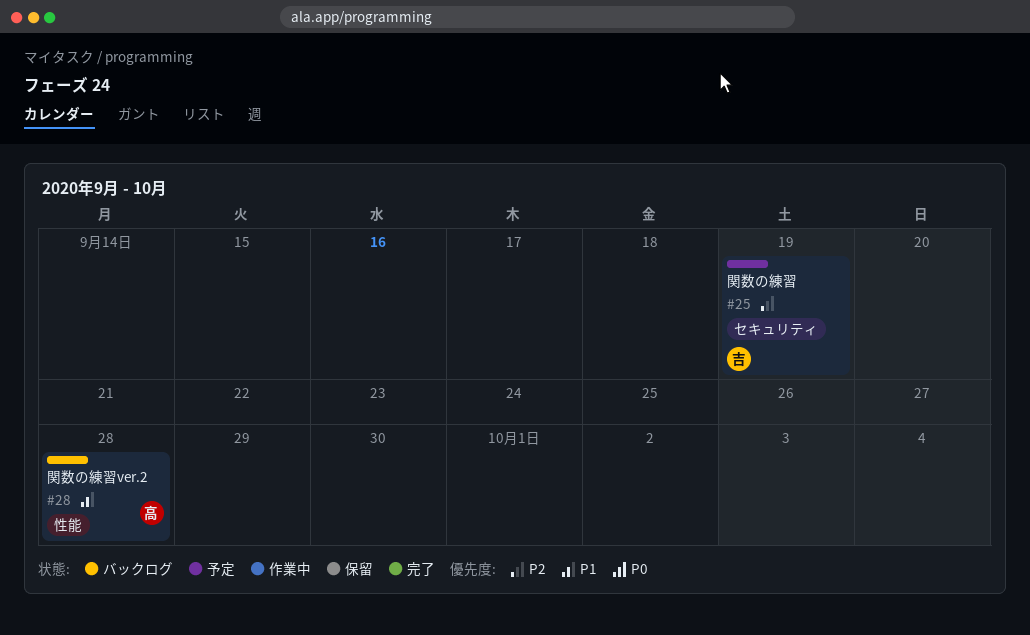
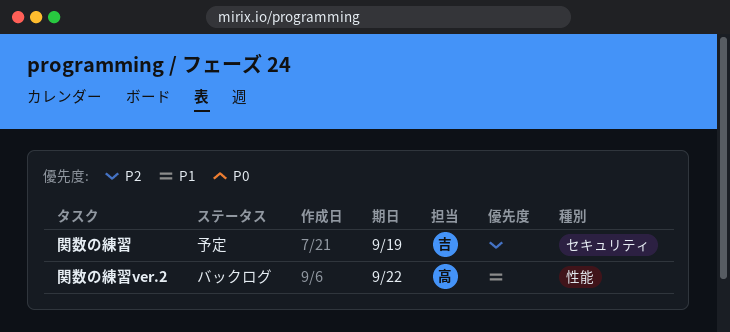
関数の練習ver.2, due: Sep 28 -> Sep 22

